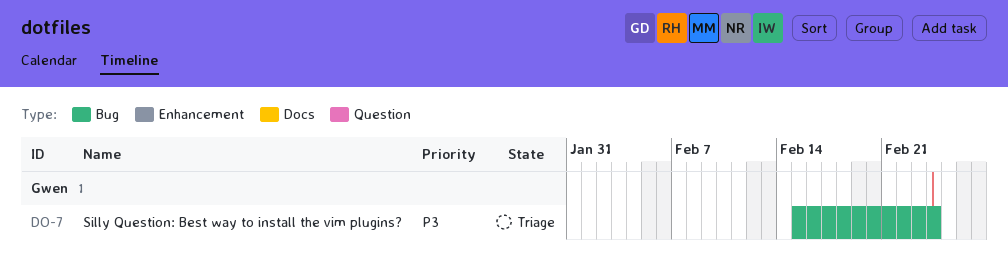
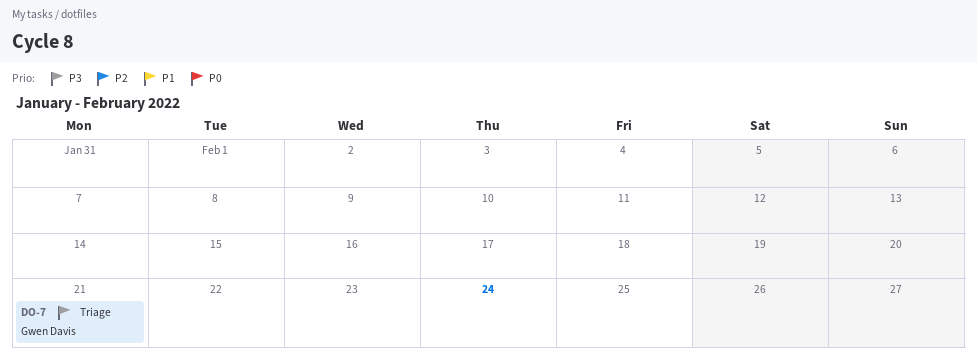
DO-7, due: Feb 24 -> Feb 21

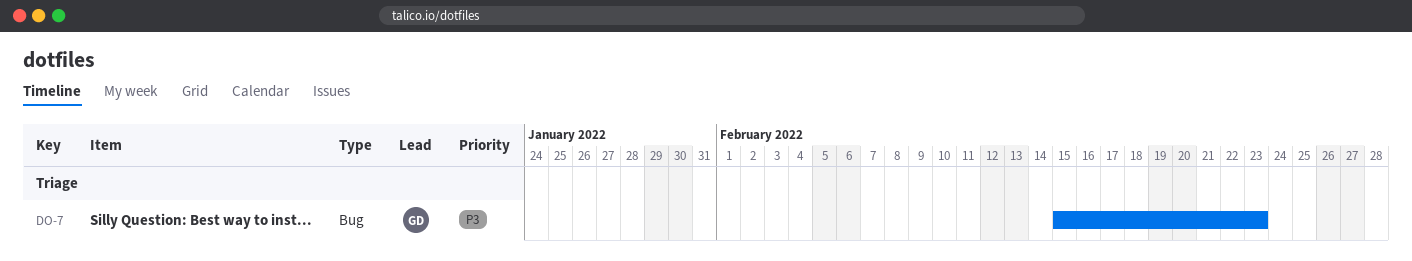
DO-7, due: Feb 21 -> Feb 23

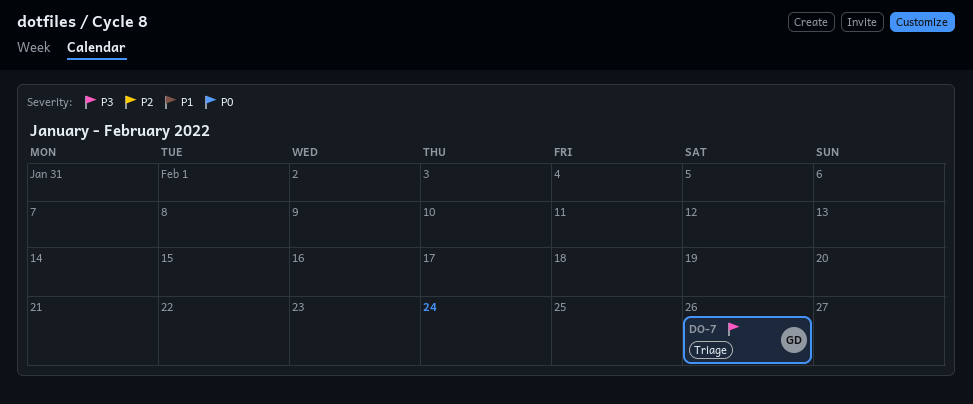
DO-7, due: Feb 23 -> Feb 26

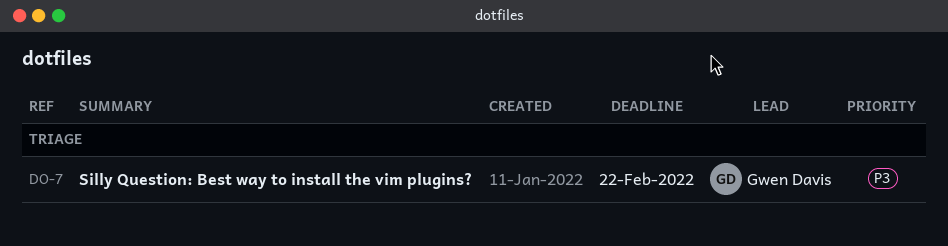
DO-7, due: Feb 26 -> Feb 22

